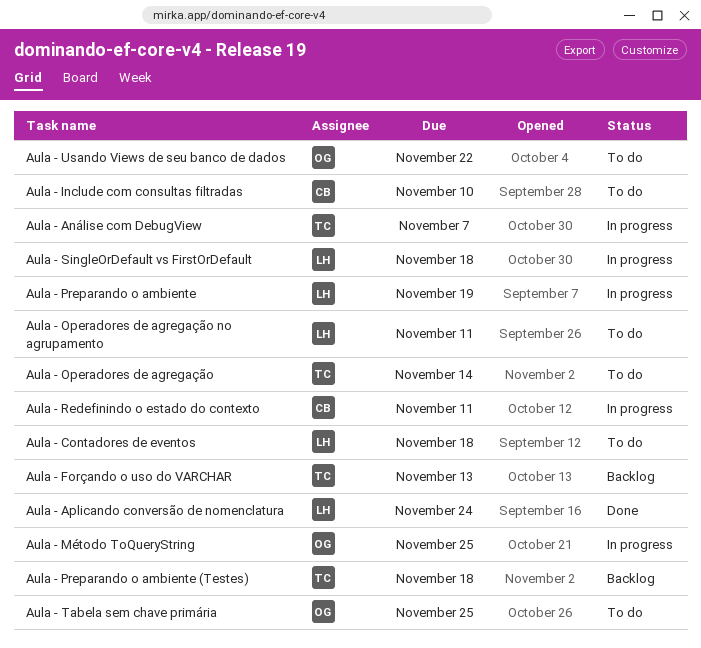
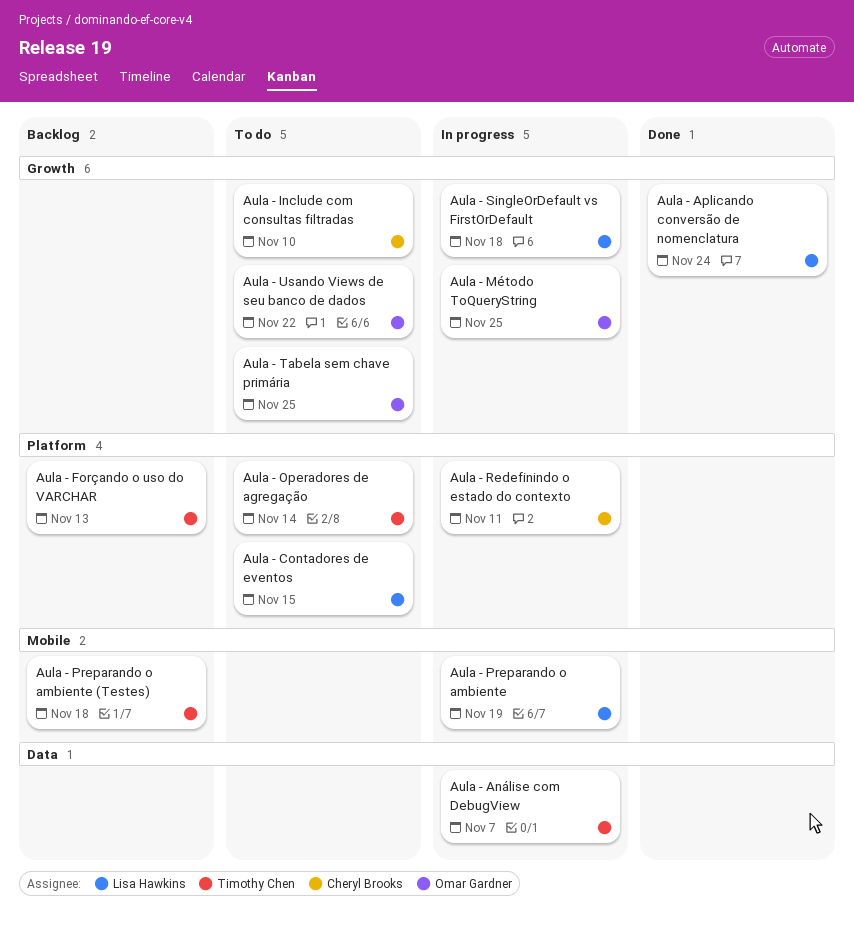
Aula - Contadores de eventos, due: Nov 18 -> Nov 15
Aula - Operadores de agregação no agrupamento: present -> none

